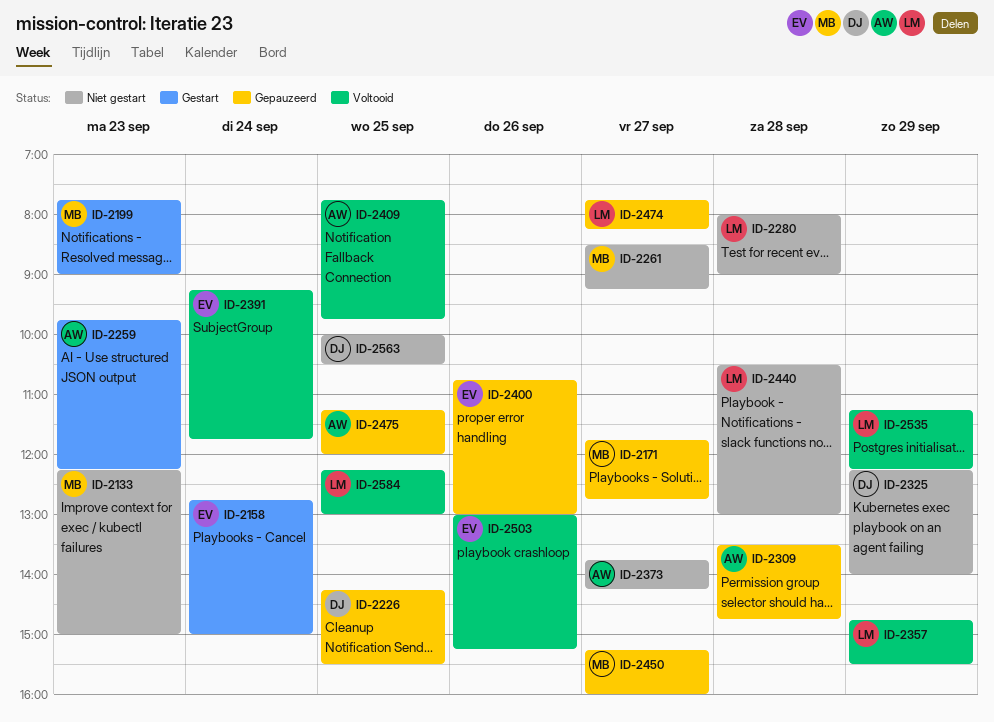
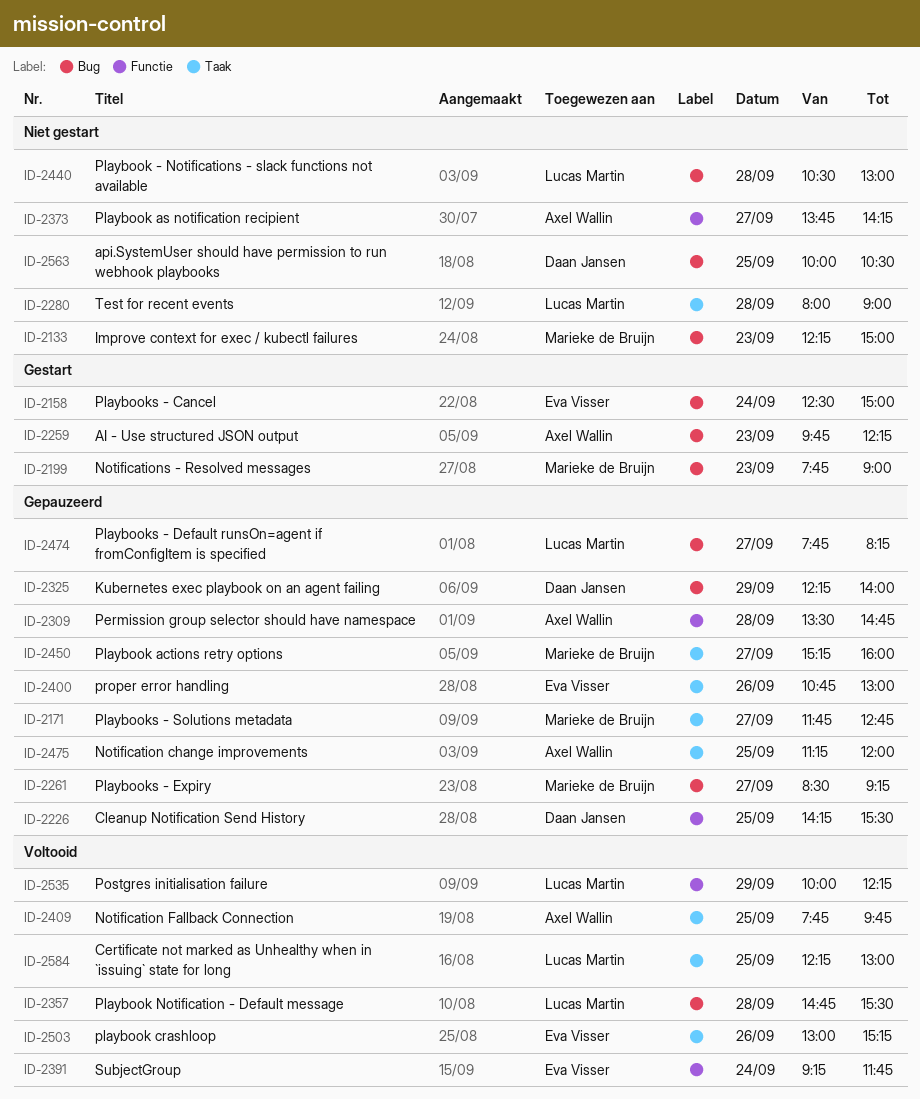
ID-2158, begins: 12:45 -> 12:30
ID-2261, status: Niet gestart -> Gepauzeerd
ID-2325, status: Niet gestart -> Gepauzeerd
ID-2357, day: Sep 29 -> Sep 28
ID-2535, begins: 11:15 -> 10:00

